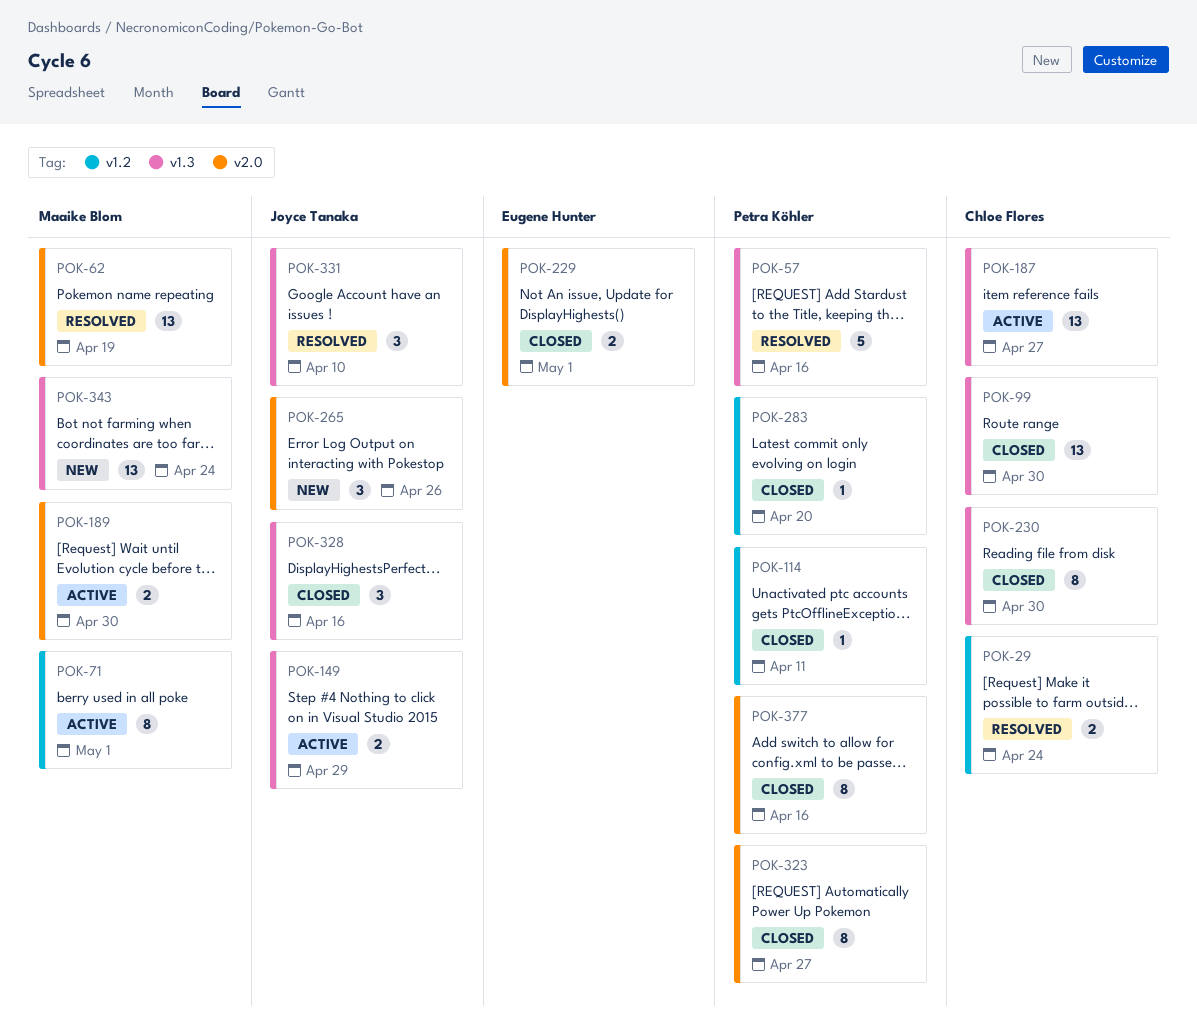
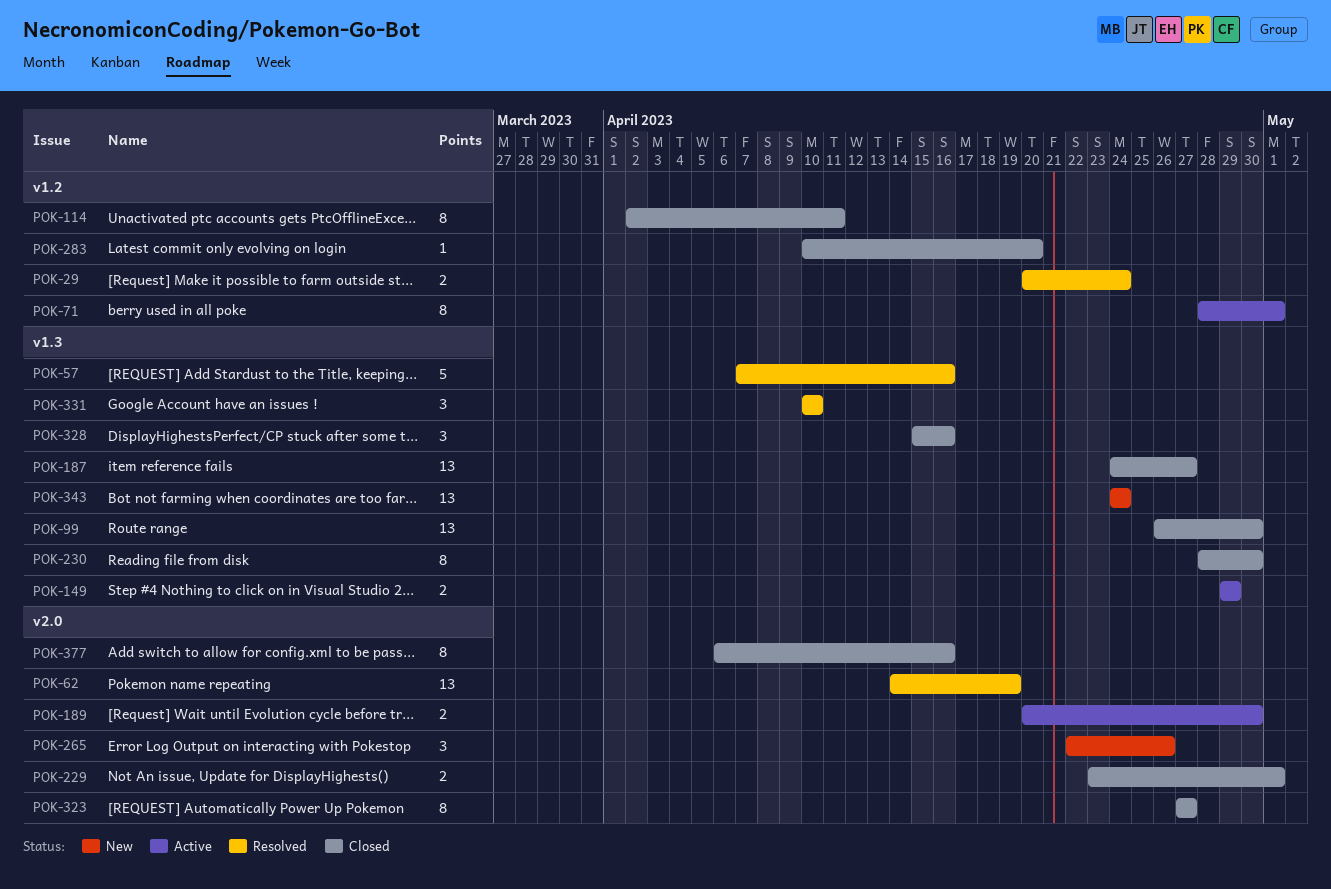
POK-114, estimate: 1 -> 8
POK-187, status: Active -> Closed

